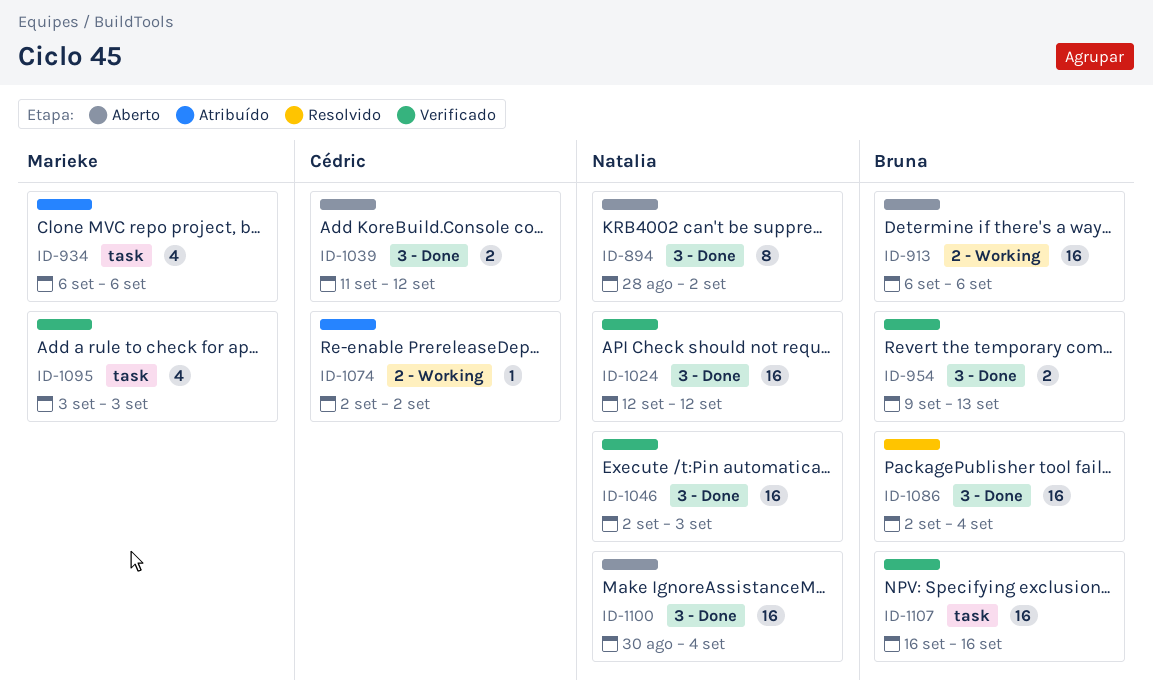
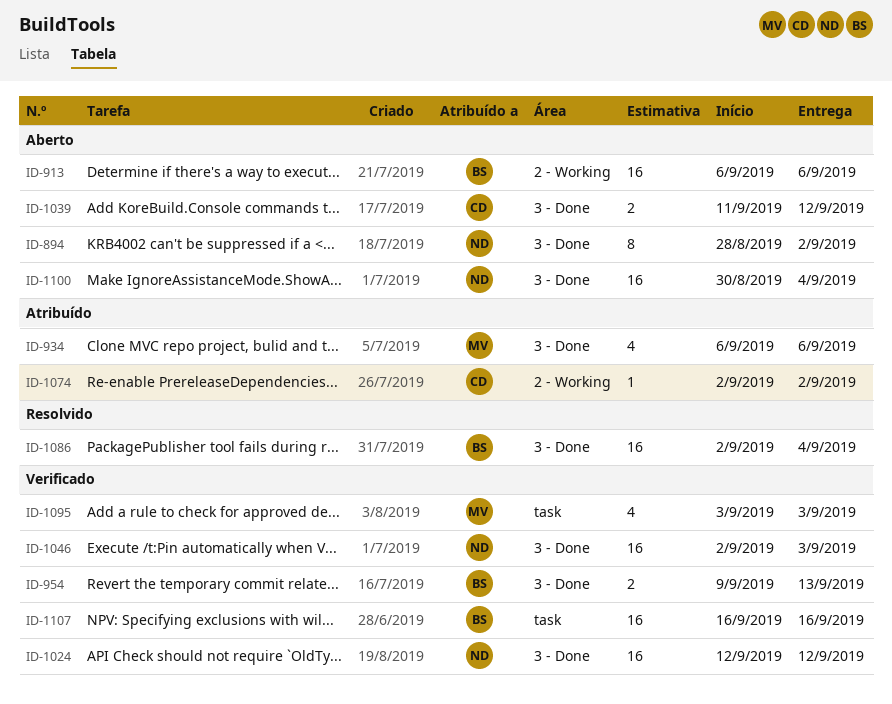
ID-934, label: task -> 3 - Done

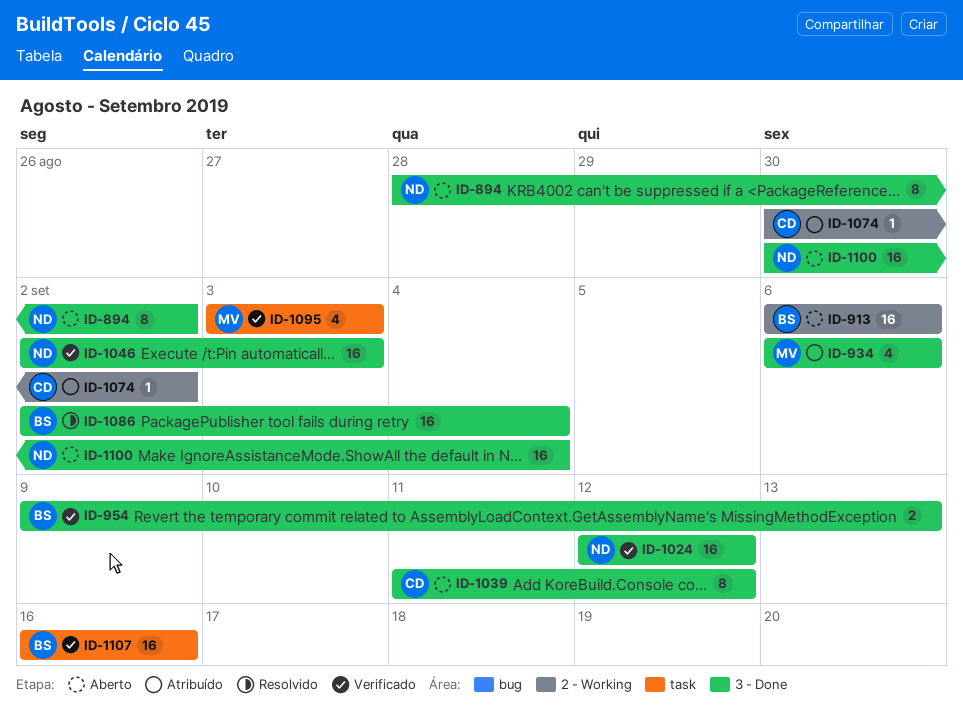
ID-1039, estimate: 2 -> 8
ID-1074, start: Sep 2 -> Aug 30

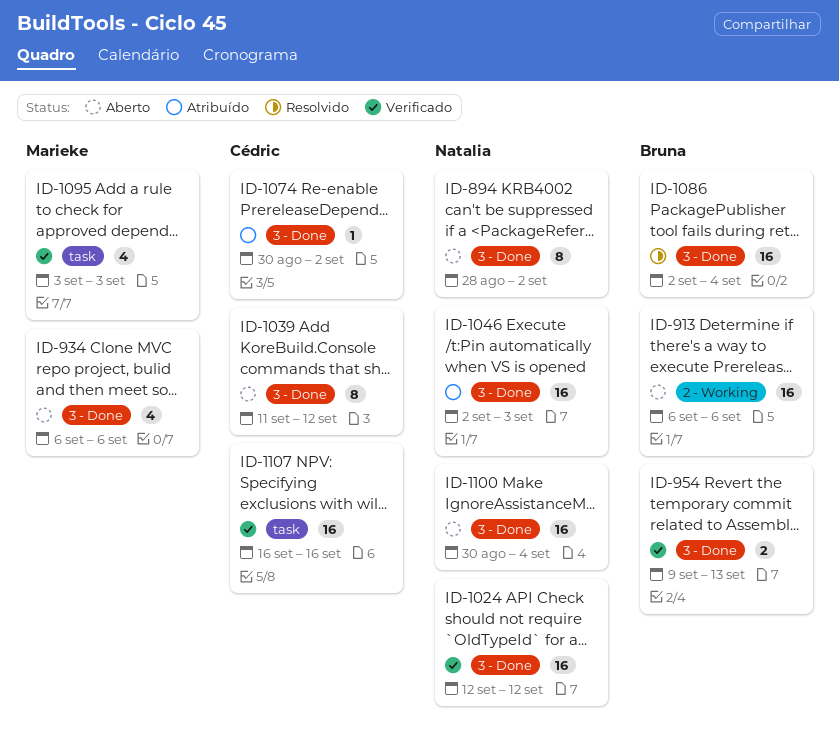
ID-934, status: Atribuído -> Aberto
ID-1046, status: Verificado -> Atribuído
ID-1074, label: 2 - Working -> 3 - Done
ID-1107, owner: Bruna -> Cédric

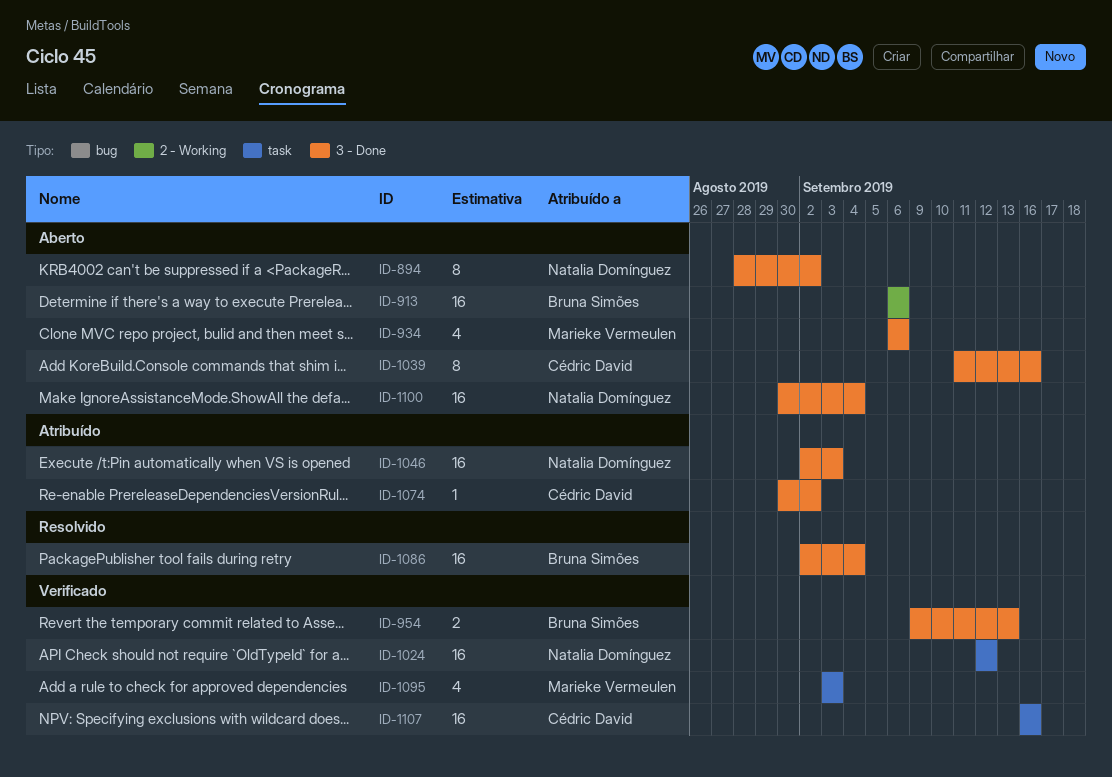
ID-1024, label: 3 - Done -> task
ID-1039, due: Sep 12 -> Sep 16

